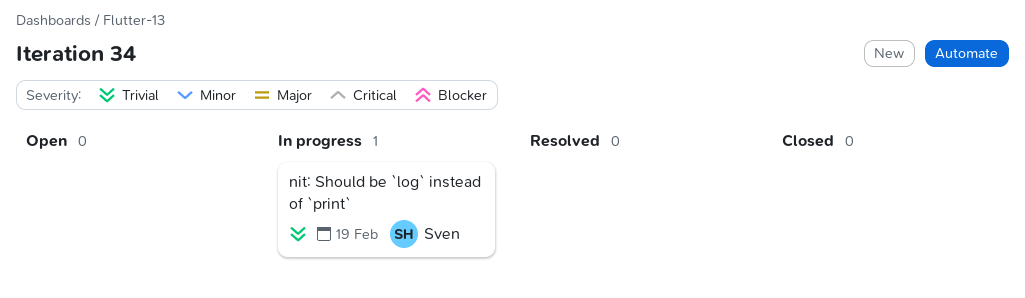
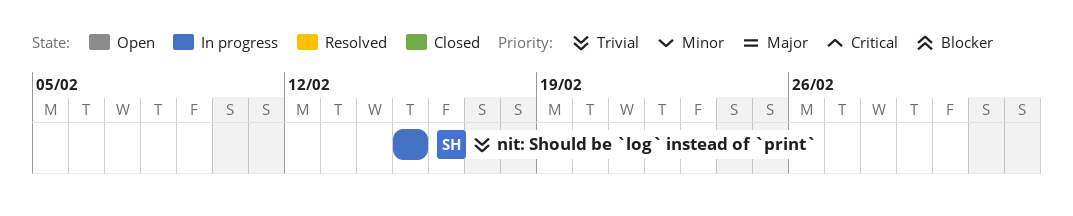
nit: Should be `log` instead of `print`, due: Feb 19 -> Feb 15

